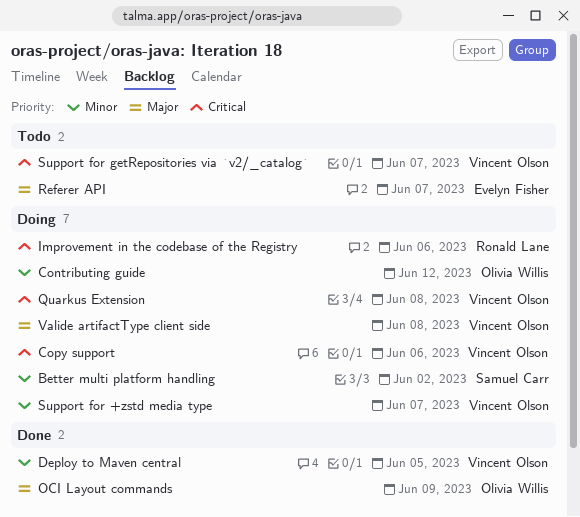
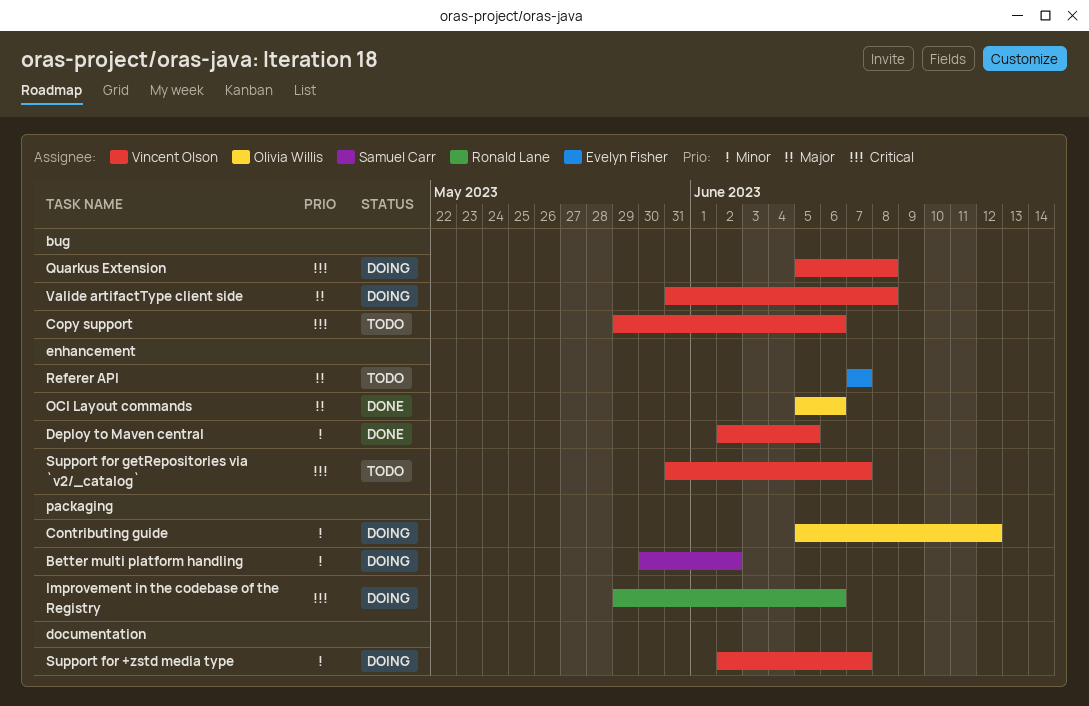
Copy support, status: Doing -> Todo
OCI Layout commands, due: Jun 9 -> Jun 6

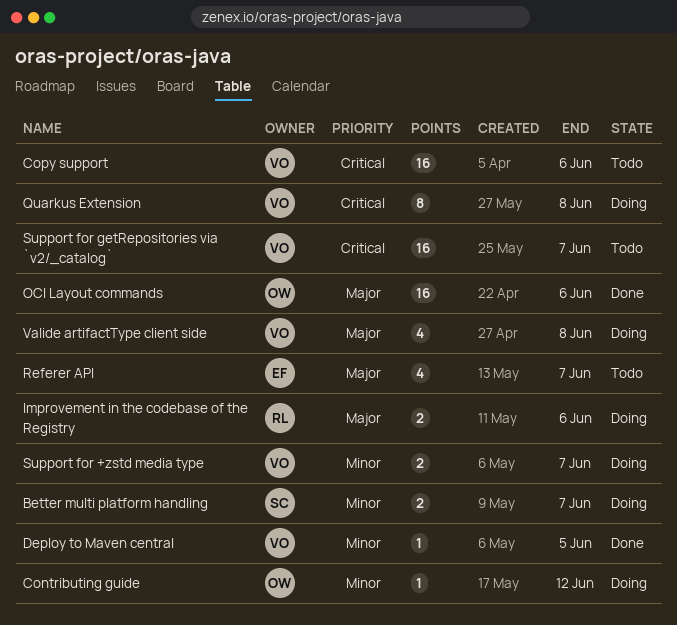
Better multi platform handling, due: Jun 2 -> Jun 7
Improvement in the codebase of the Registry, priority: Critical -> Major

